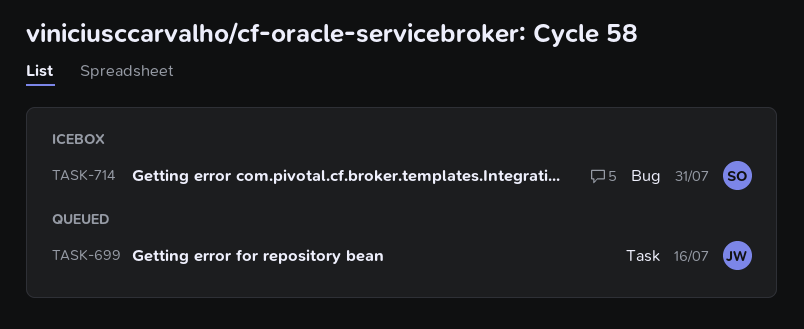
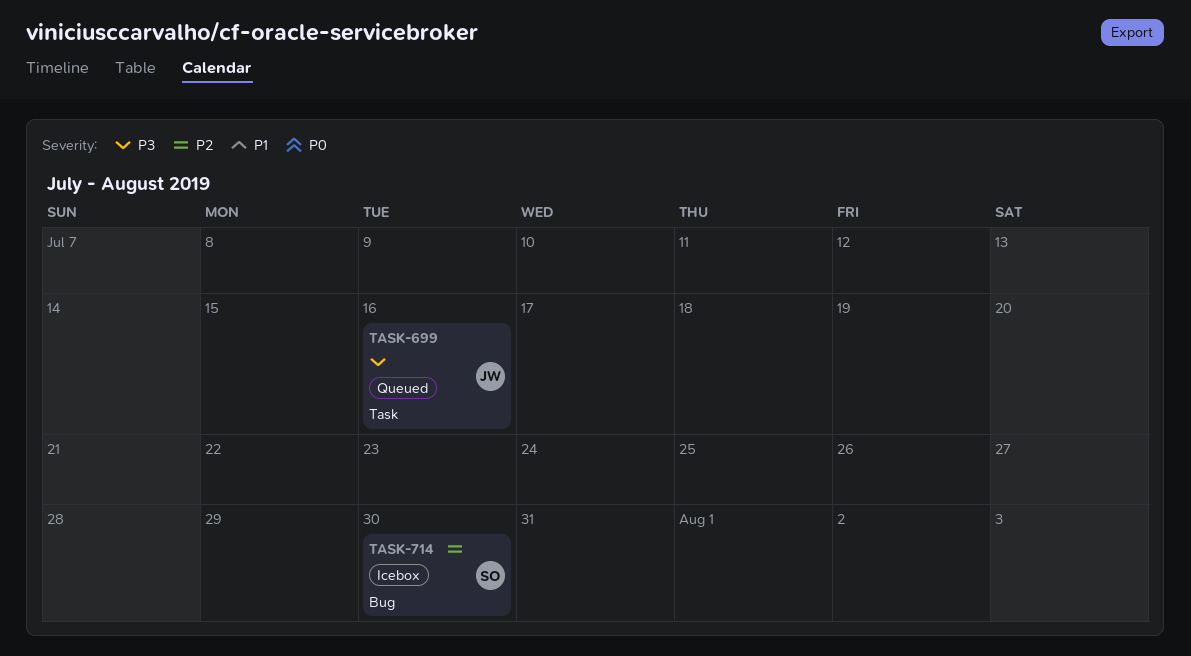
TASK-714, due: Jul 31 -> Jul 30

